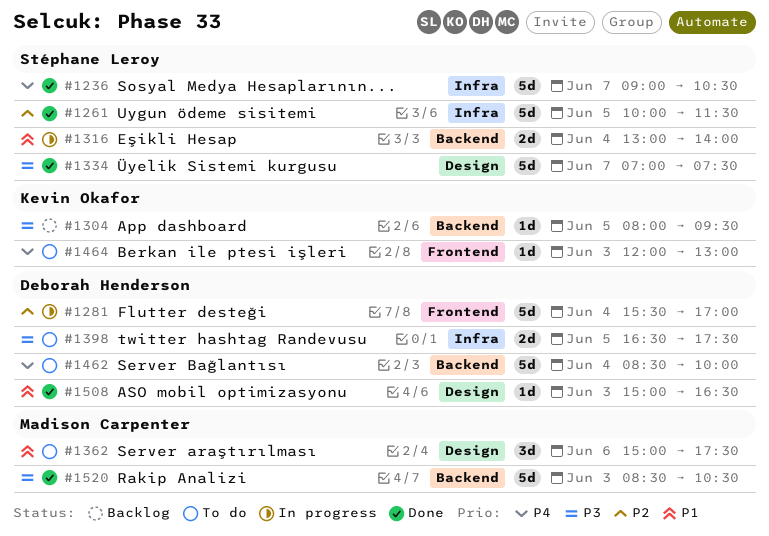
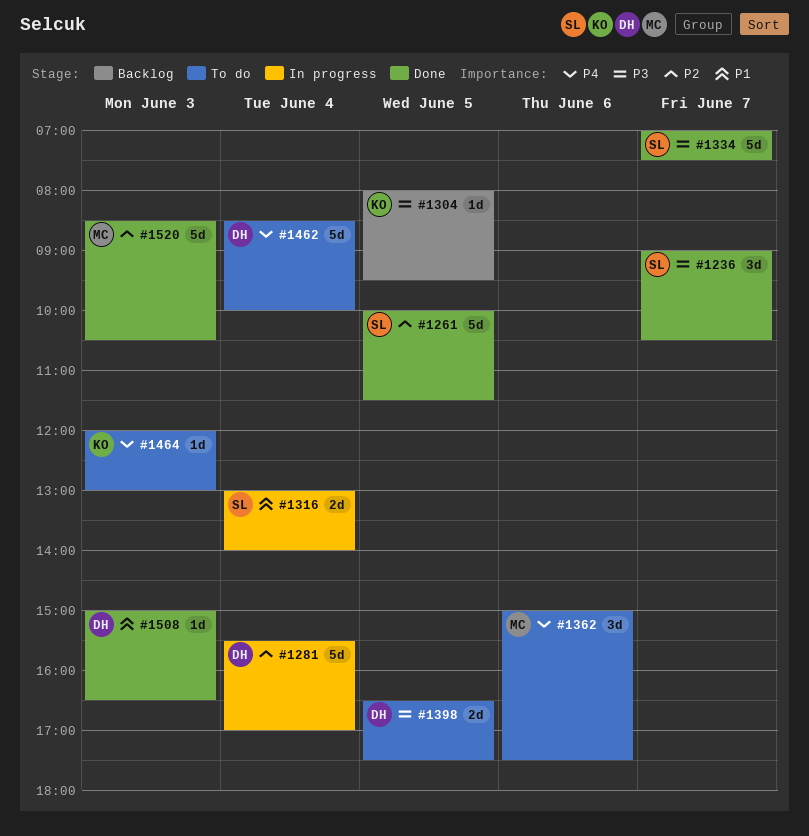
#1236, priority: P4 -> P3
#1236, estimate: 5d -> 3d
#1362, priority: P1 -> P4
#1520, priority: P3 -> P2

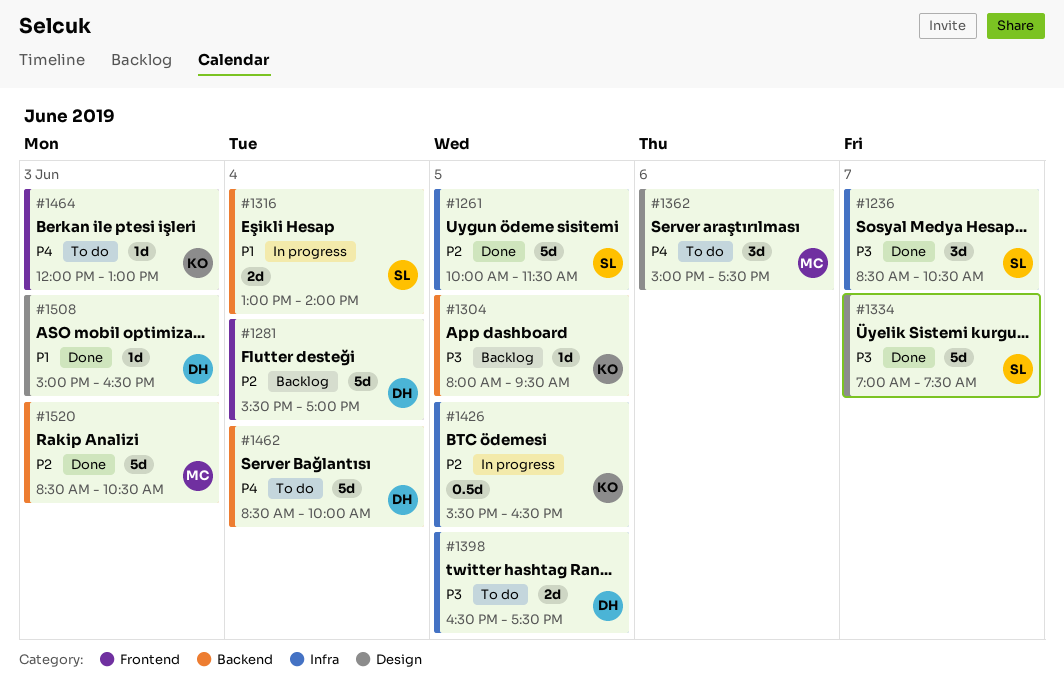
#1236, begins: 09:00 -> 08:30
#1281, status: In progress -> Backlog
#1426: none -> present

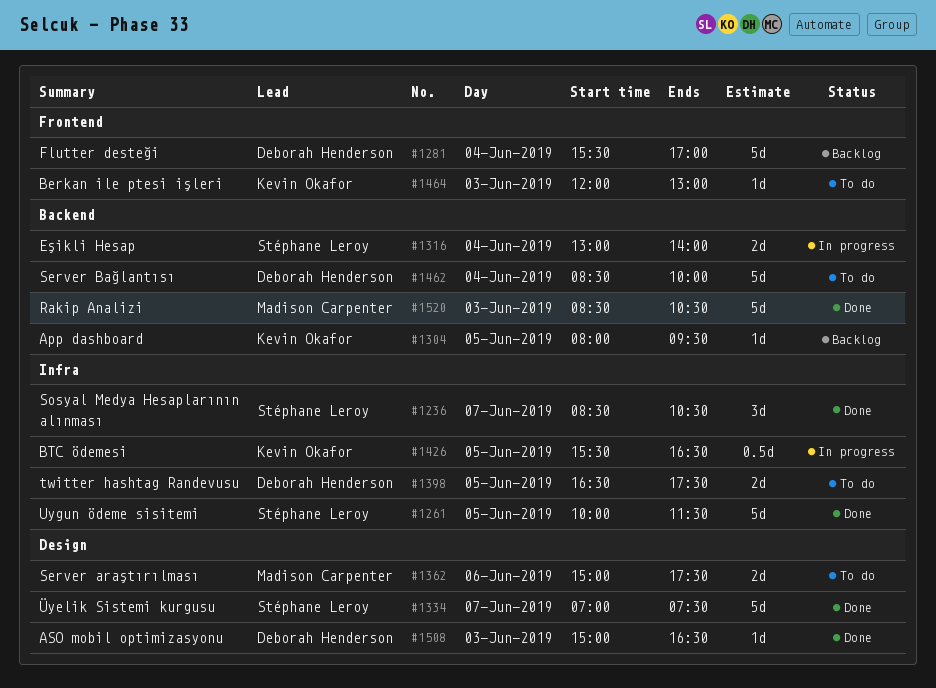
#1362, estimate: 3d -> 2d

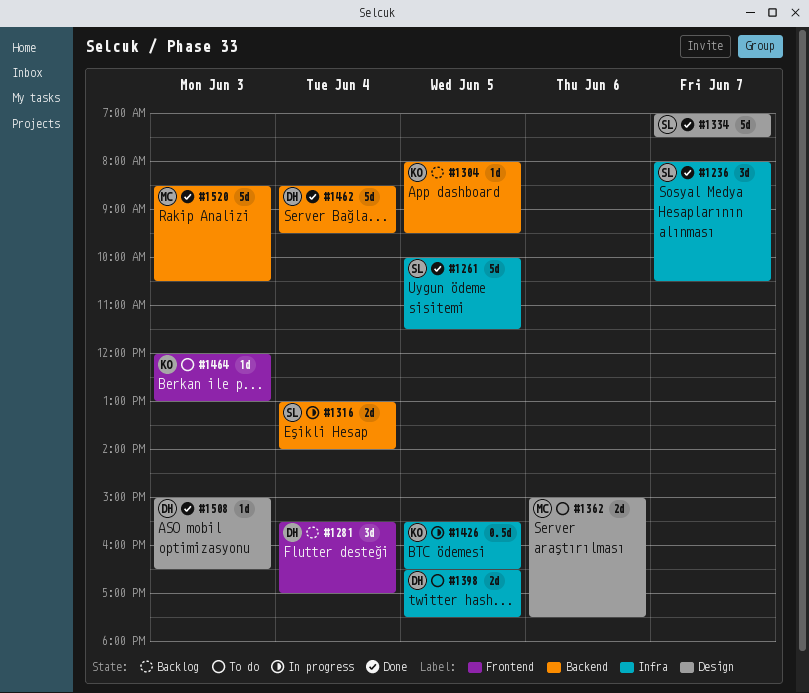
#1236, begins: 08:30 -> 08:00
#1281, estimate: 5d -> 3d
#1462, status: To do -> Done
#1462, ends: 10:00 -> 09:30

